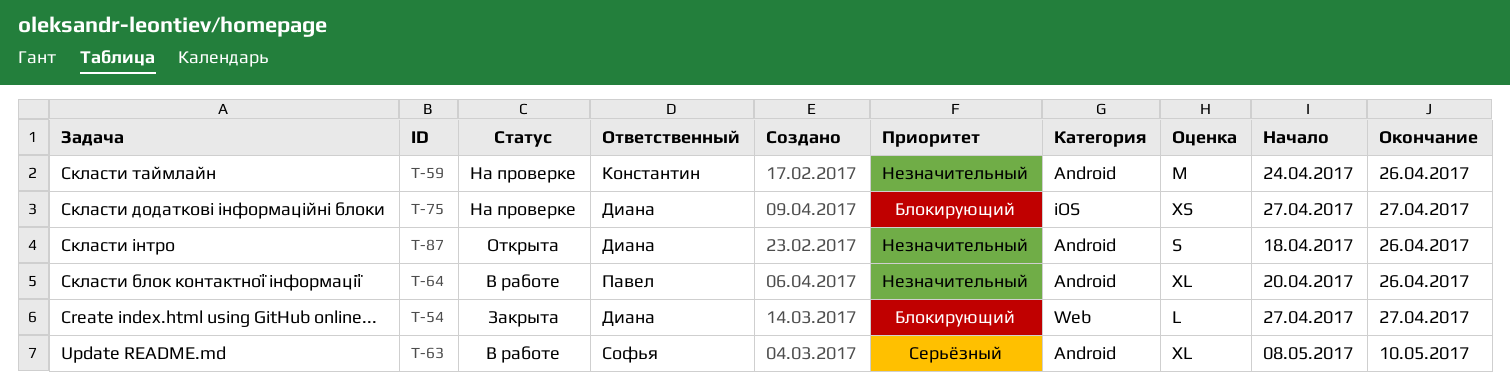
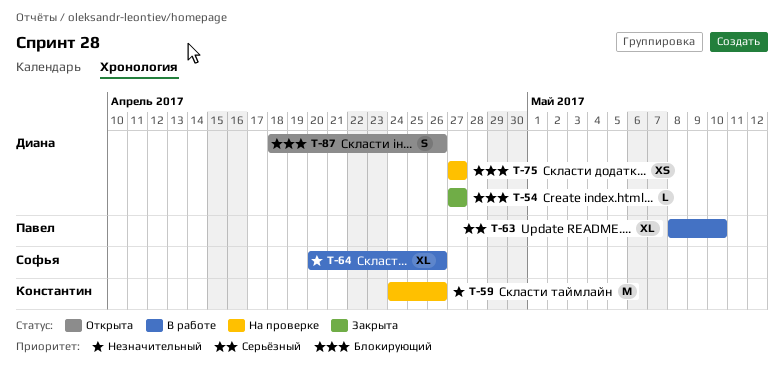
T-63, owner: Софья -> Павел
T-64, owner: Павел -> Софья
T-87, priority: Незначительный -> Блокирующий

